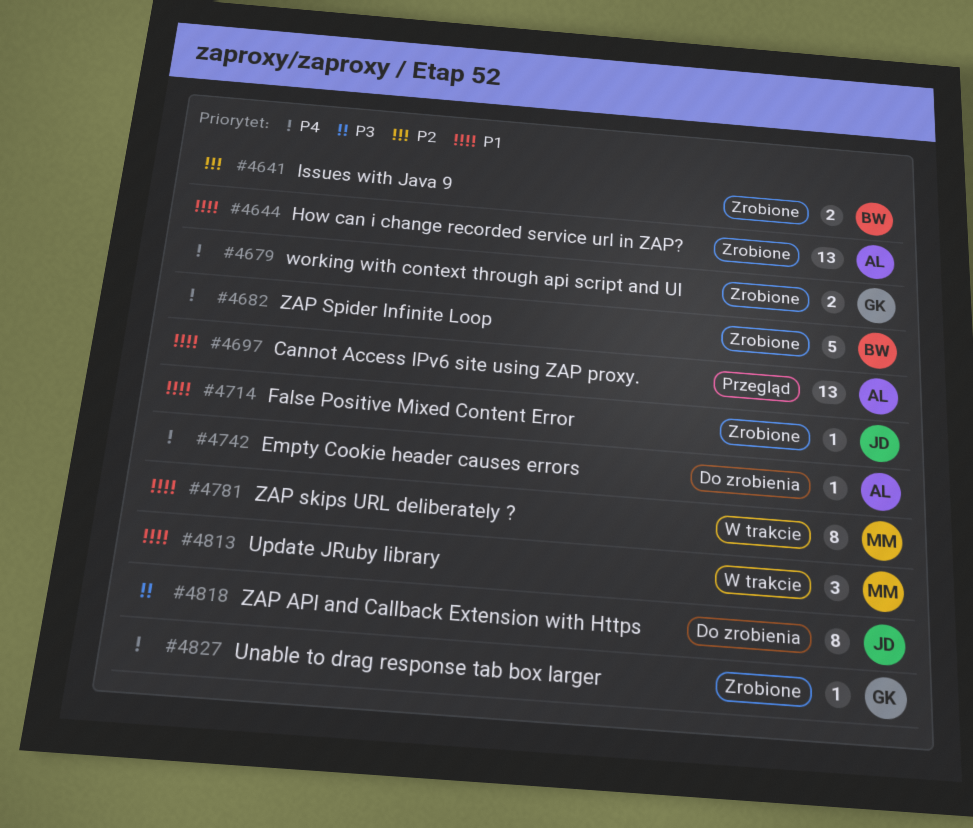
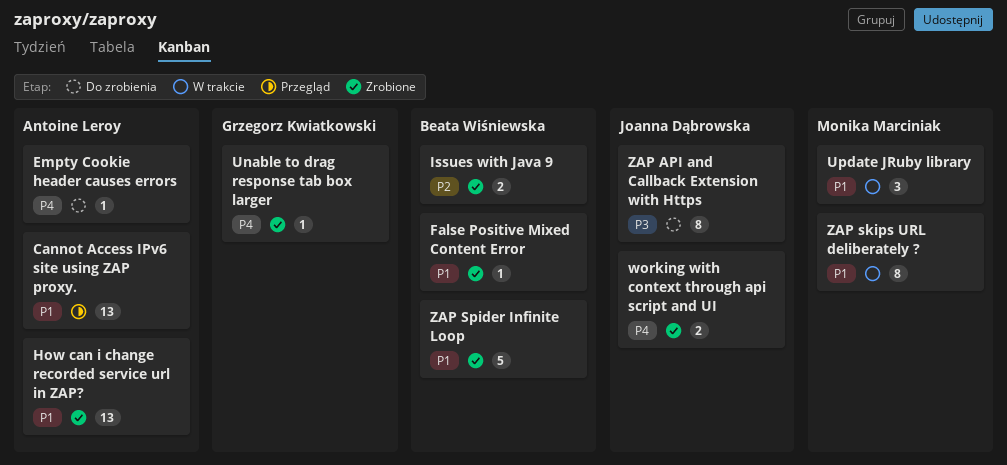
False Positive Mixed Content Error, owner: Joanna Dąbrowska -> Beata Wiśniewska
working with context through api script and UI, owner: Grzegorz Kwiatkowski -> Joanna Dąbrowska
ZAP Spider Infinite Loop, priority: P4 -> P1

